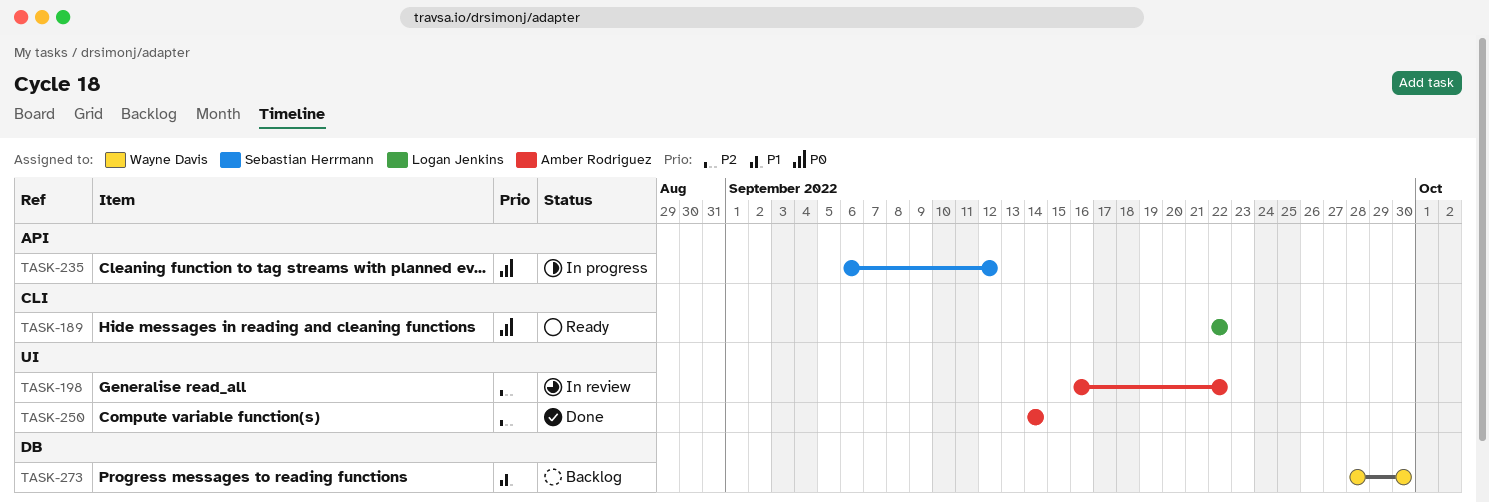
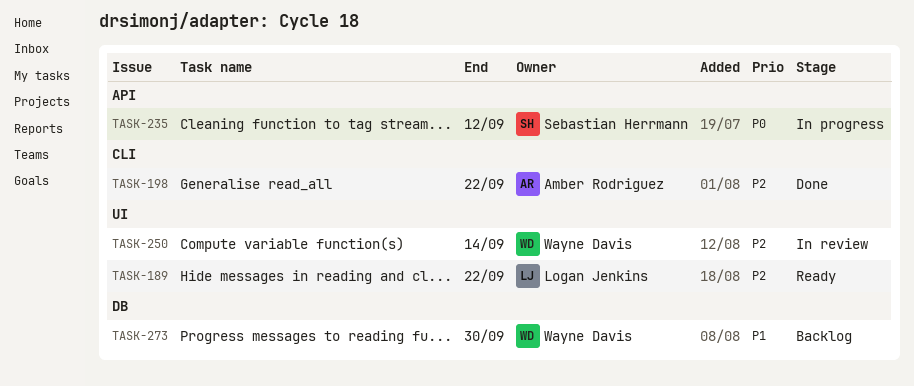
TASK-189, priority: P0 -> P2
TASK-189, label: CLI -> UI
TASK-198, status: In review -> Done
TASK-198, label: UI -> CLI
TASK-250, status: Done -> In review
TASK-250, owner: Amber Rodriguez -> Wayne Davis

